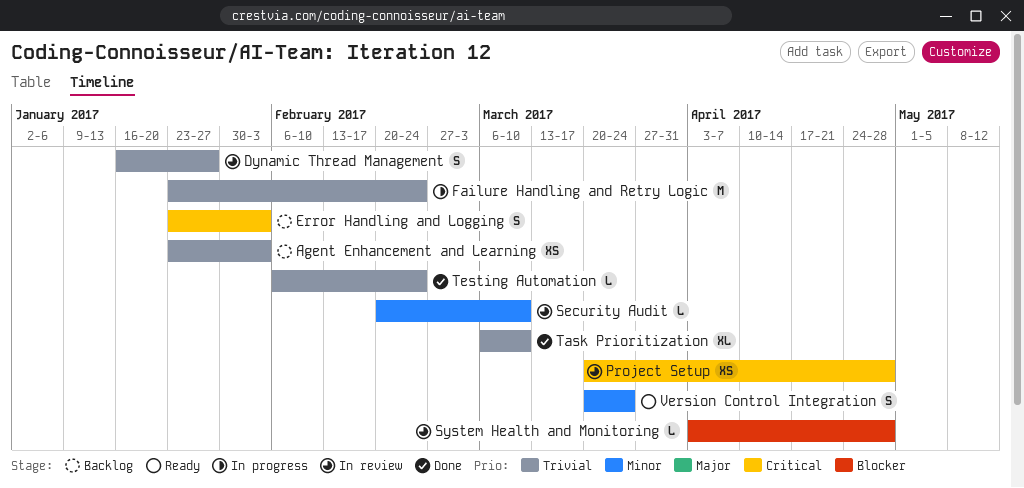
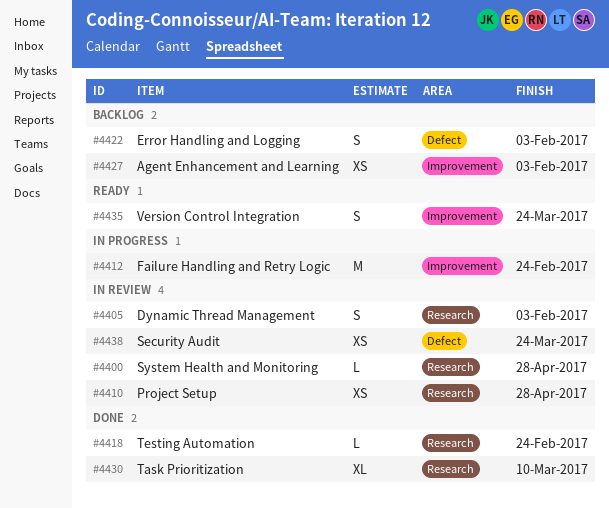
Dynamic Thread Management, due: Jan 27 -> Feb 3
Security Audit, estimate: L -> XS
Security Audit, due: Mar 10 -> Mar 24

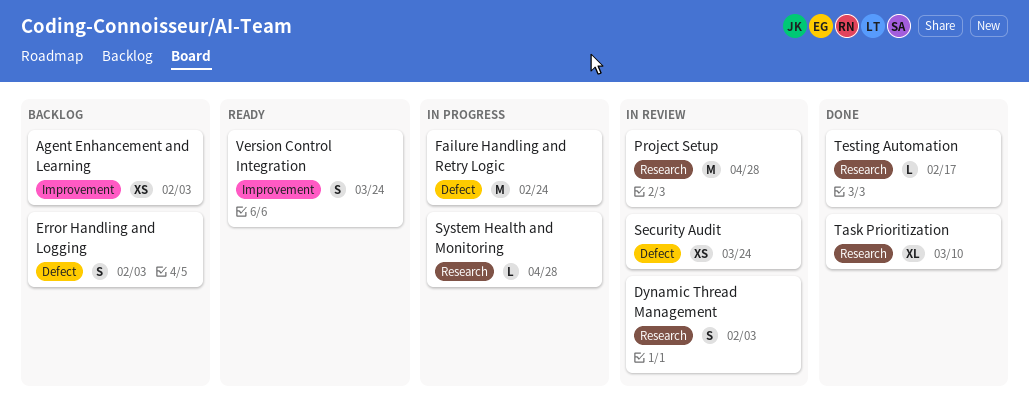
Failure Handling and Retry Logic, label: Improvement -> Defect
Project Setup, estimate: XS -> M
System Health and Monitoring, status: In review -> In progress
Testing Automation, due: Feb 24 -> Feb 17

